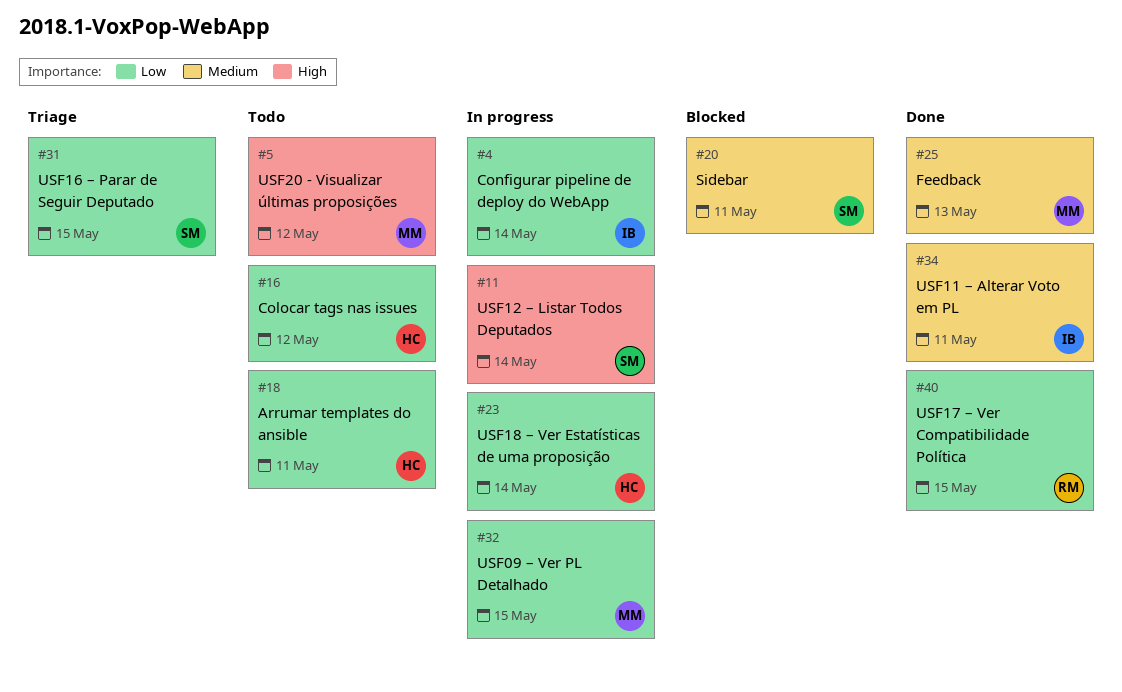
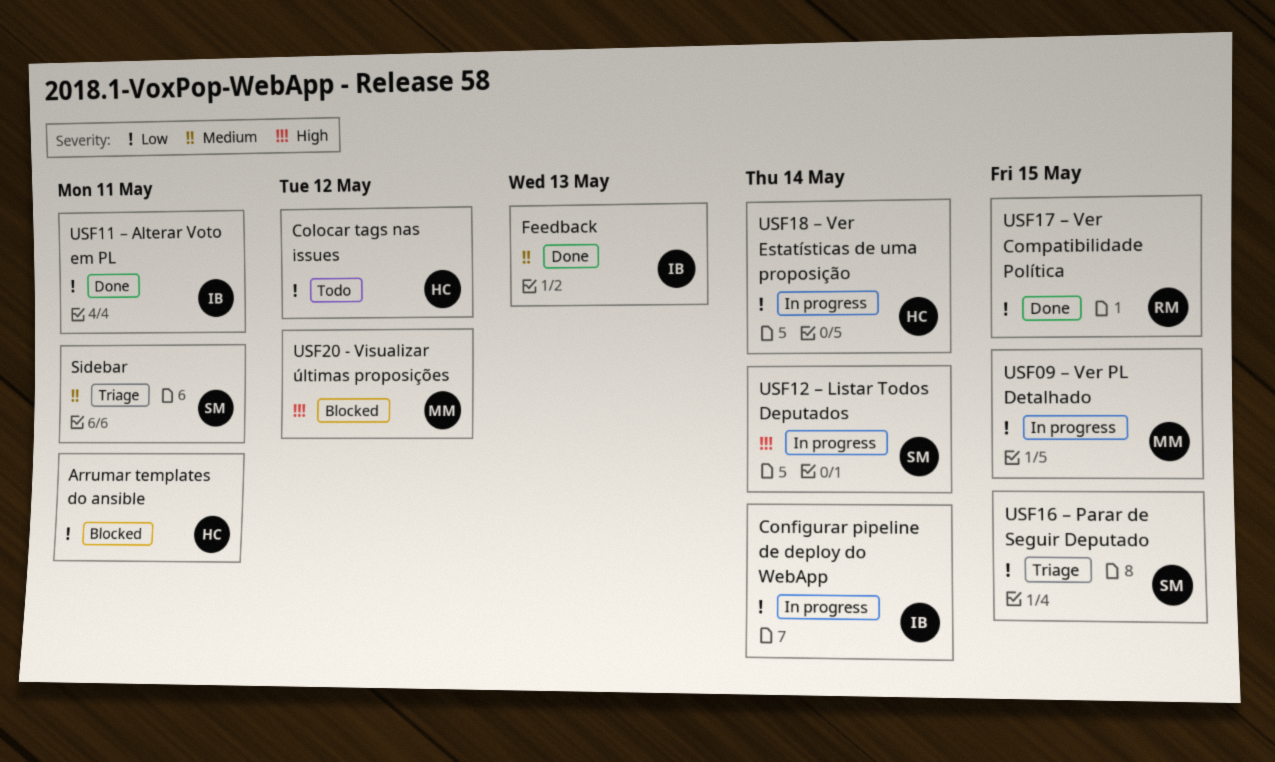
Arrumar templates do ansible, status: Todo -> Blocked
Feedback, owner: MM -> IB
Sidebar, status: Blocked -> Triage
USF11 – Alterar Voto em PL, priority: Medium -> Low
USF20 - Visualizar últimas proposições, status: Todo -> Blocked

